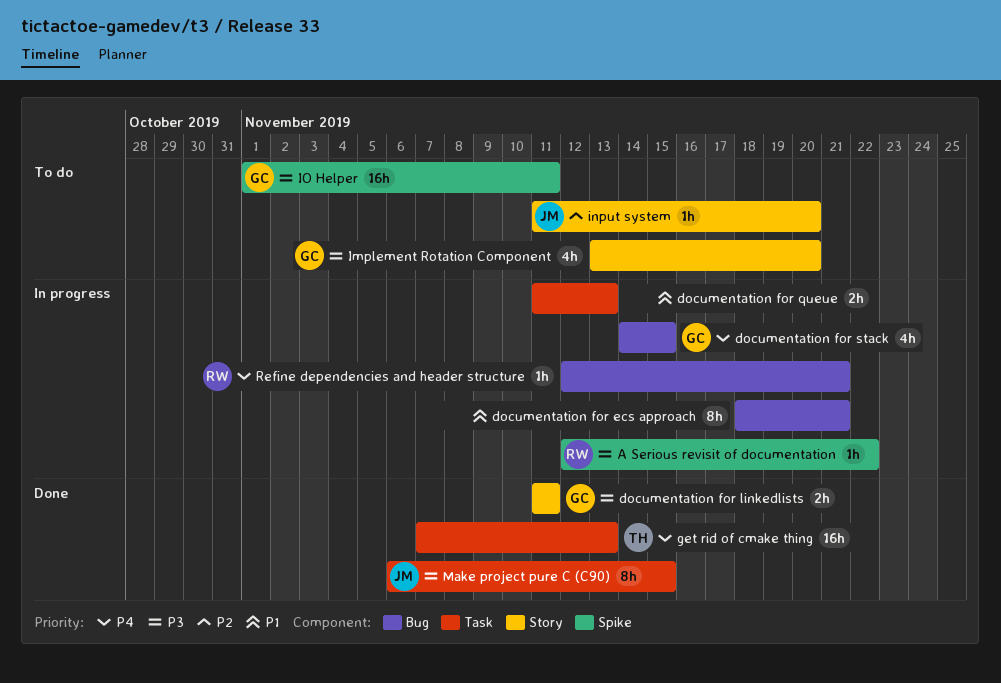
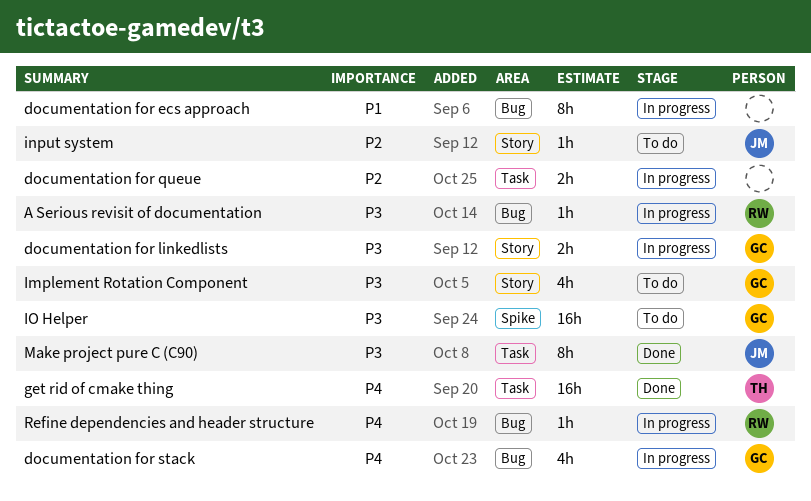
A Serious revisit of documentation, label: Spike -> Bug
documentation for linkedlists, status: Done -> In progress
documentation for queue, priority: P1 -> P2

